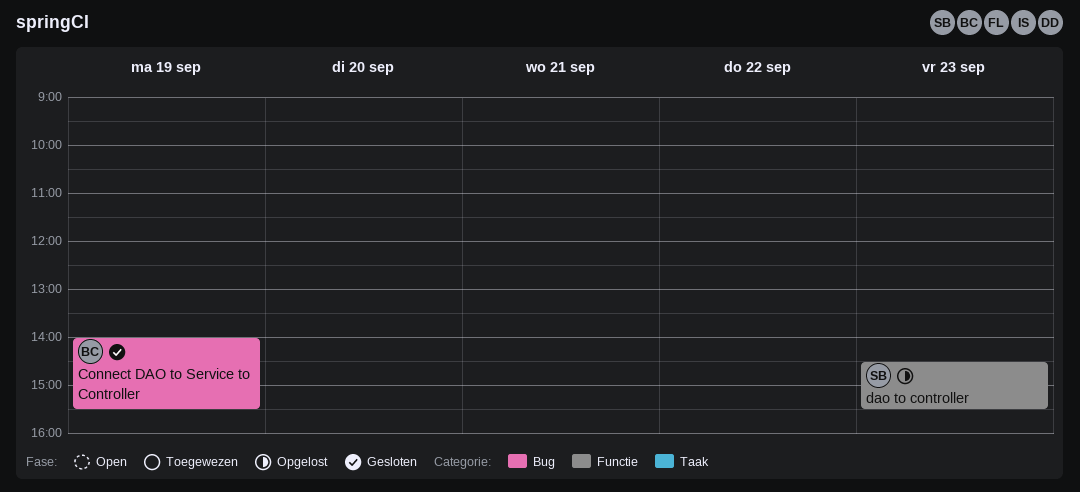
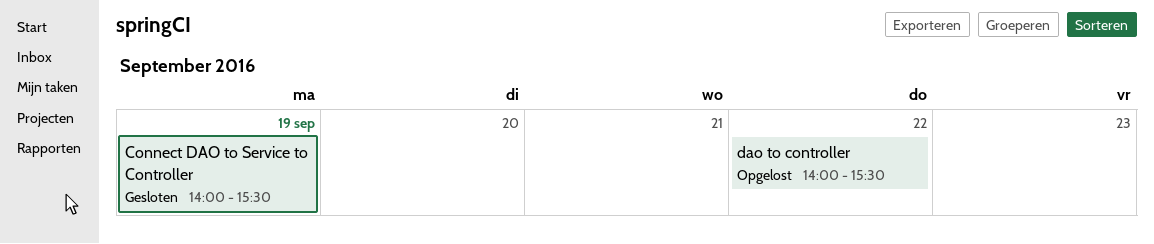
dao to controller, day: Sep 23 -> Sep 22
dao to controller, begins: 14:30 -> 14:00

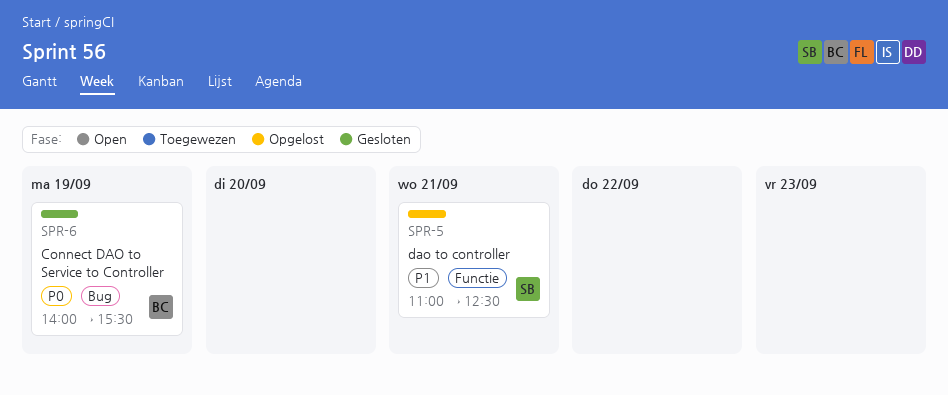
dao to controller, day: Sep 22 -> Sep 21
dao to controller, begins: 14:00 -> 11:00
dao to controller, ends: 15:30 -> 12:30

